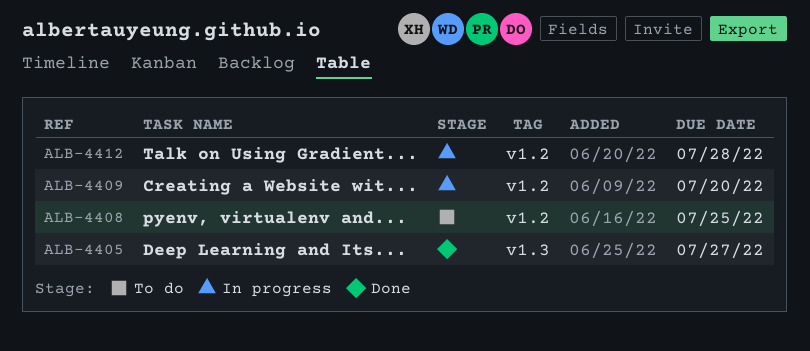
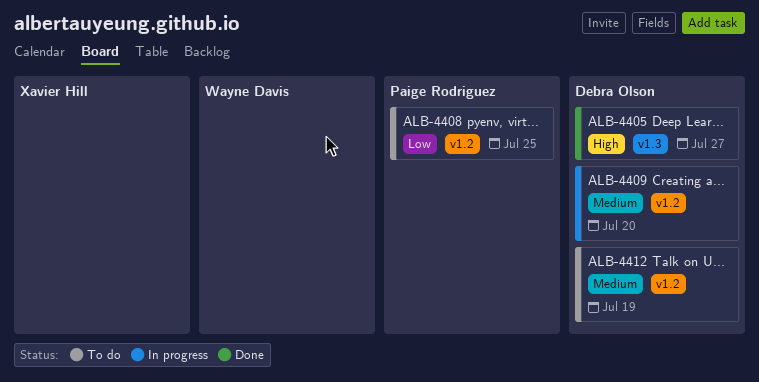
ALB-4412, status: In progress -> To do
ALB-4412, due: Jul 28 -> Jul 19

